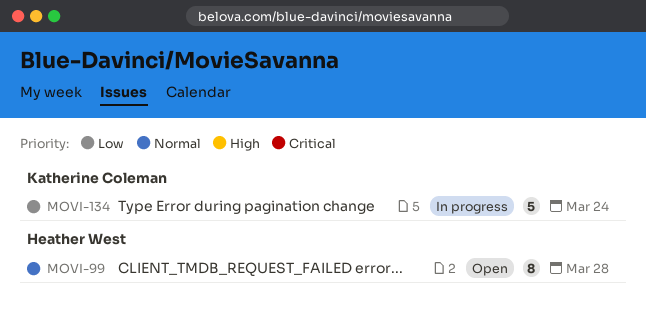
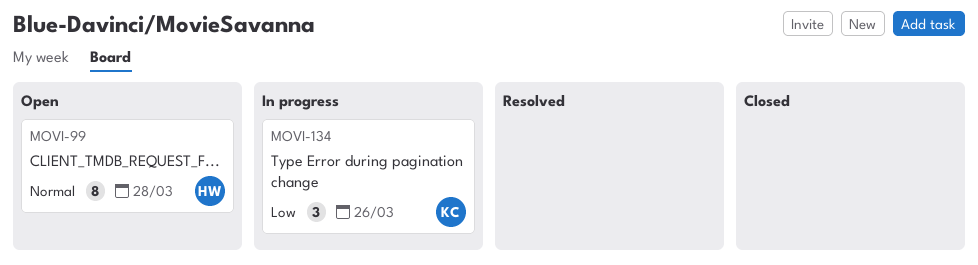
MOVI-134, estimate: 5 -> 3
MOVI-134, due: Mar 24 -> Mar 26

